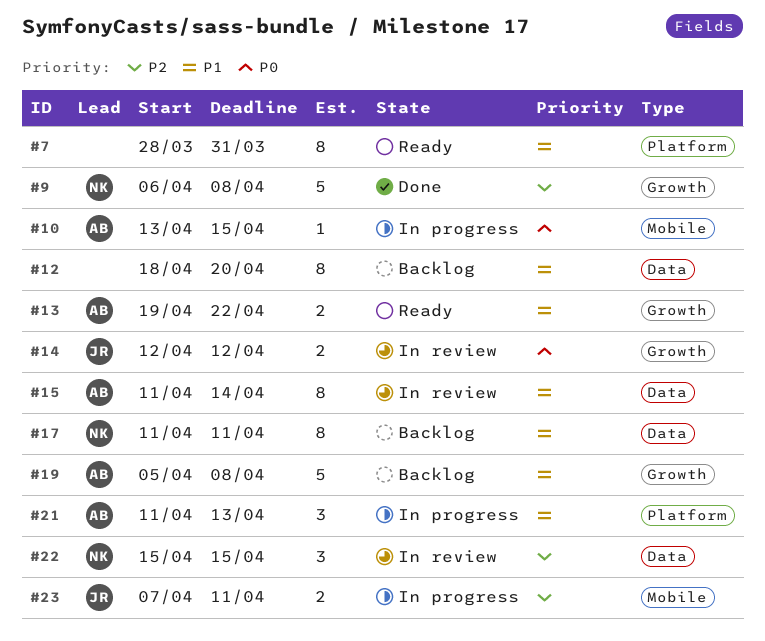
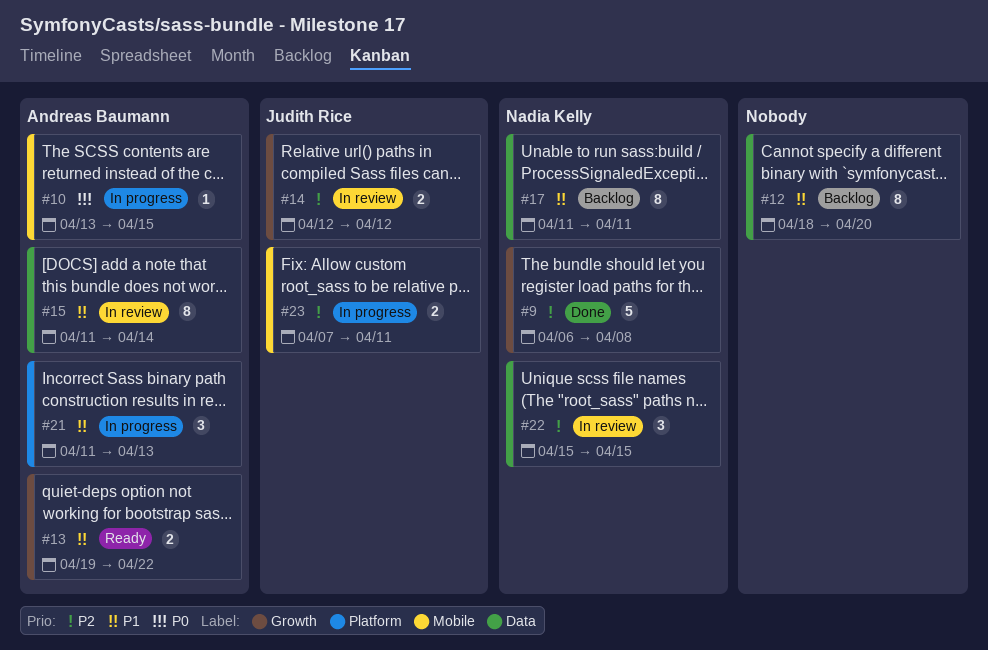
#7: present -> none
#14, priority: P0 -> P2
#19: present -> none

